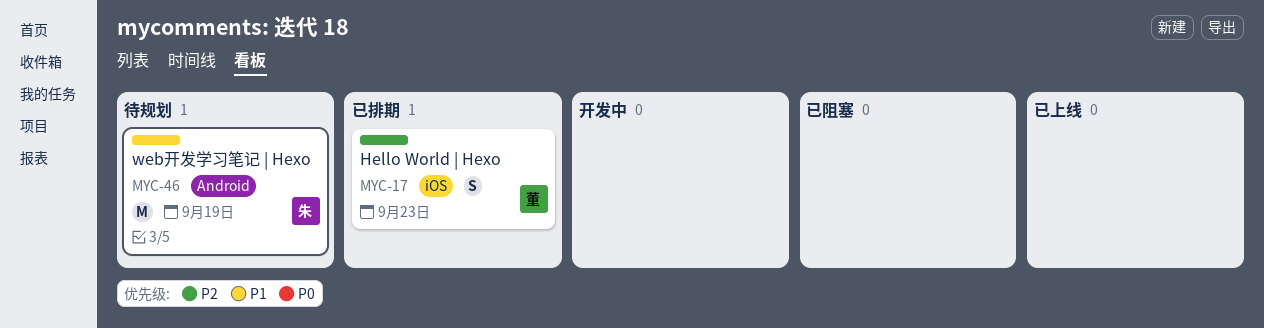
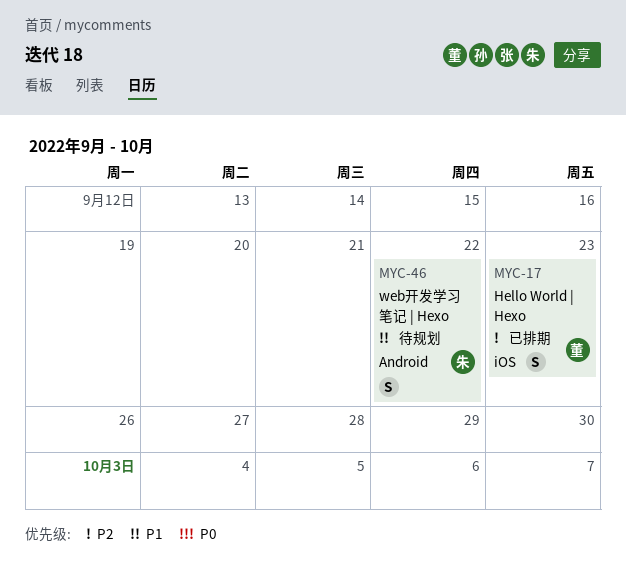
MYC-46, estimate: M -> S
MYC-46, due: Sep 19 -> Sep 22

